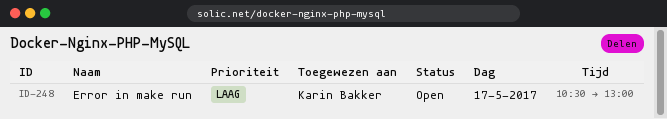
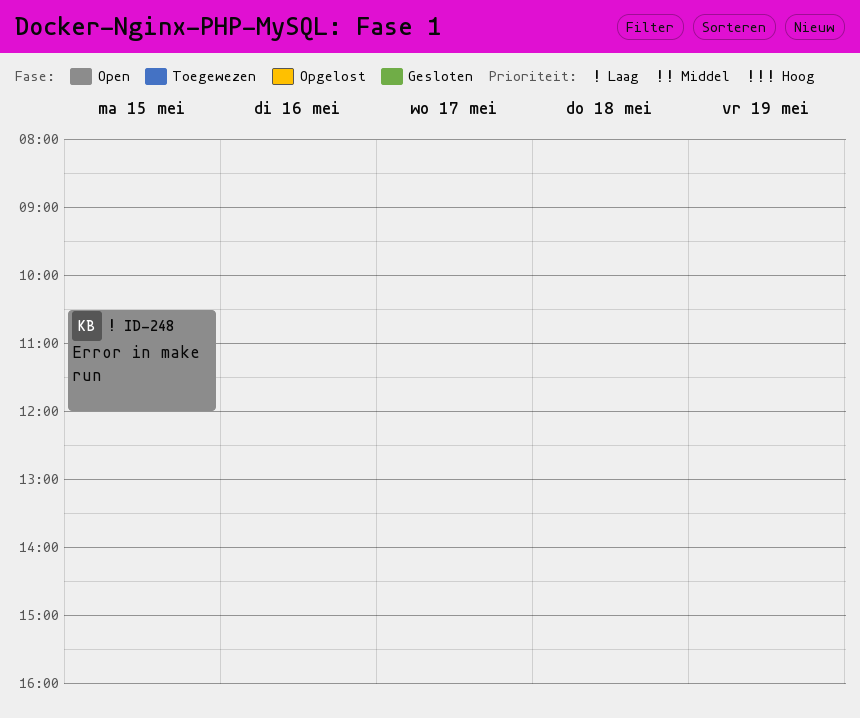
ID-248, day: May 17 -> May 15
ID-248, ends: 13:00 -> 12:00

